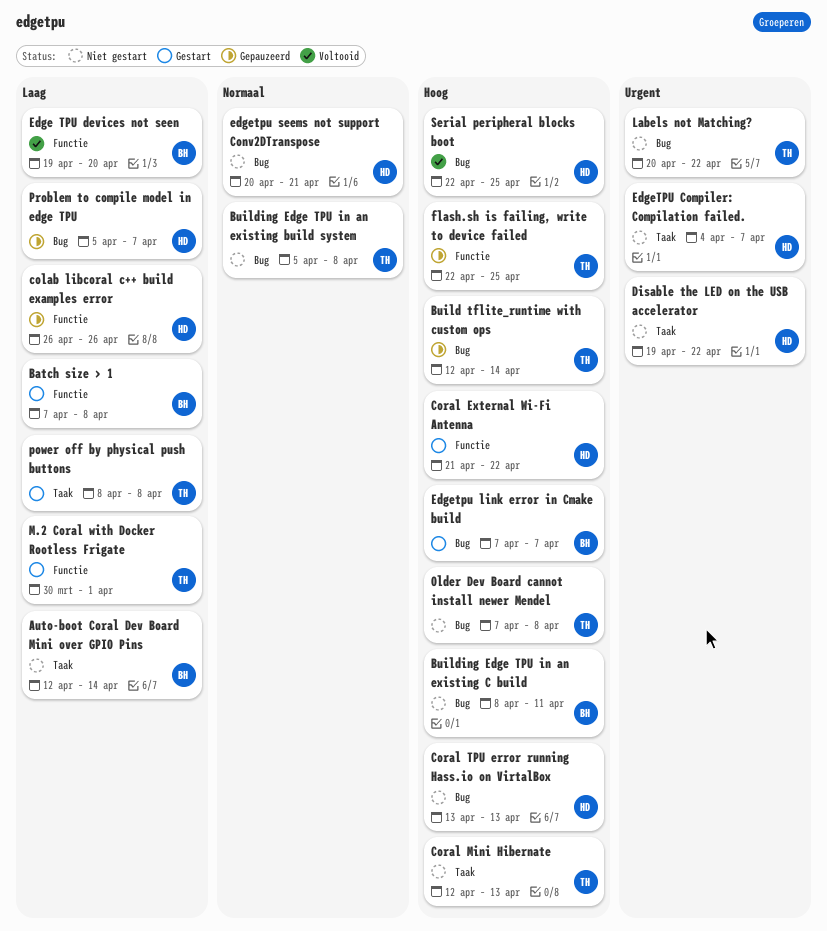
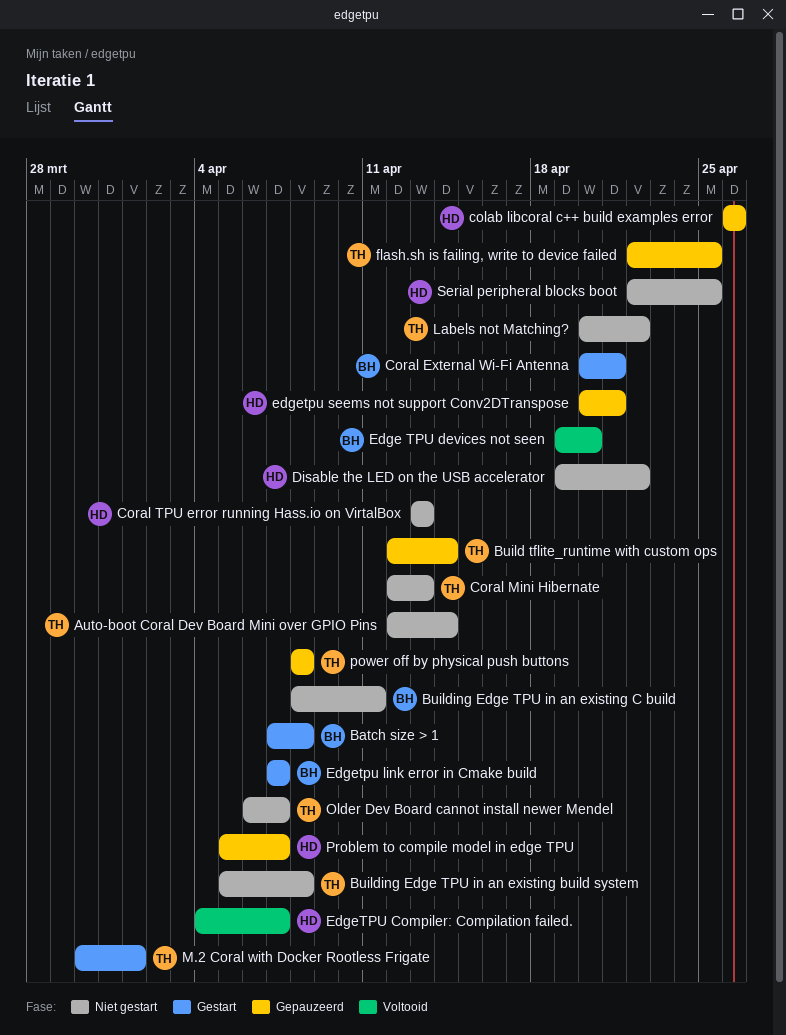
Auto-boot Coral Dev Board Mini over GPIO Pins, owner: BH -> TH
Coral External Wi-Fi Antenna, owner: HD -> BH
Coral External Wi-Fi Antenna, start: Apr 21 -> Apr 20
Coral External Wi-Fi Antenna, due: Apr 22 -> Apr 21
EdgeTPU Compiler: Compilation failed., status: Niet gestart -> Voltooid
edgetpu seems not support Conv2DTranspose, status: Niet gestart -> Gepauzeerd
Older Dev Board cannot install newer Mendel, start: Apr 7 -> Apr 6
Older Dev Board cannot install newer Mendel, due: Apr 8 -> Apr 7
power off by physical push buttons, status: Gestart -> Gepauzeerd
Serial peripheral blocks boot, status: Voltooid -> Niet gestart

